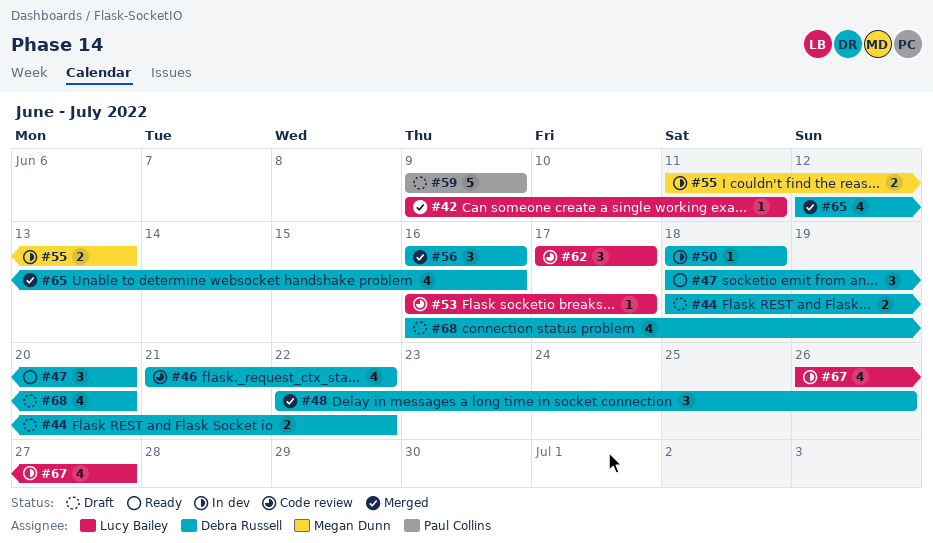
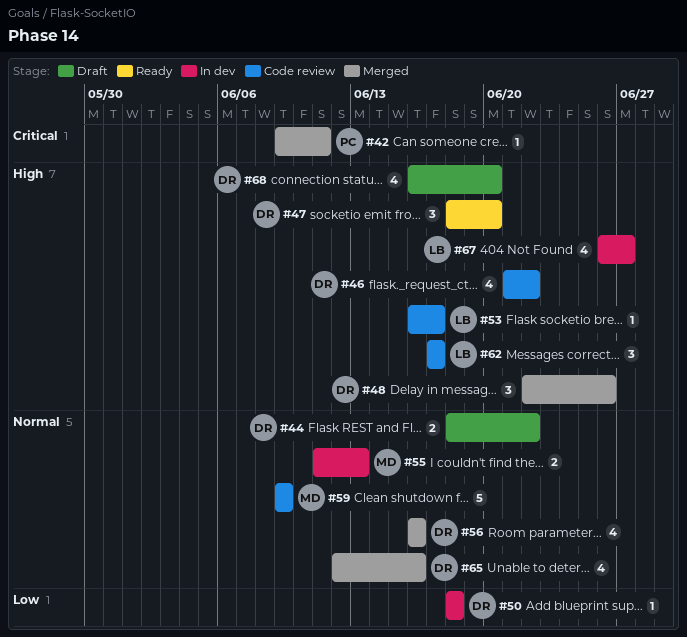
#42, owner: Lucy Bailey -> Paul Collins
#56, estimate: 3 -> 4
#59, status: Draft -> Code review
#59, owner: Paul Collins -> Megan Dunn

